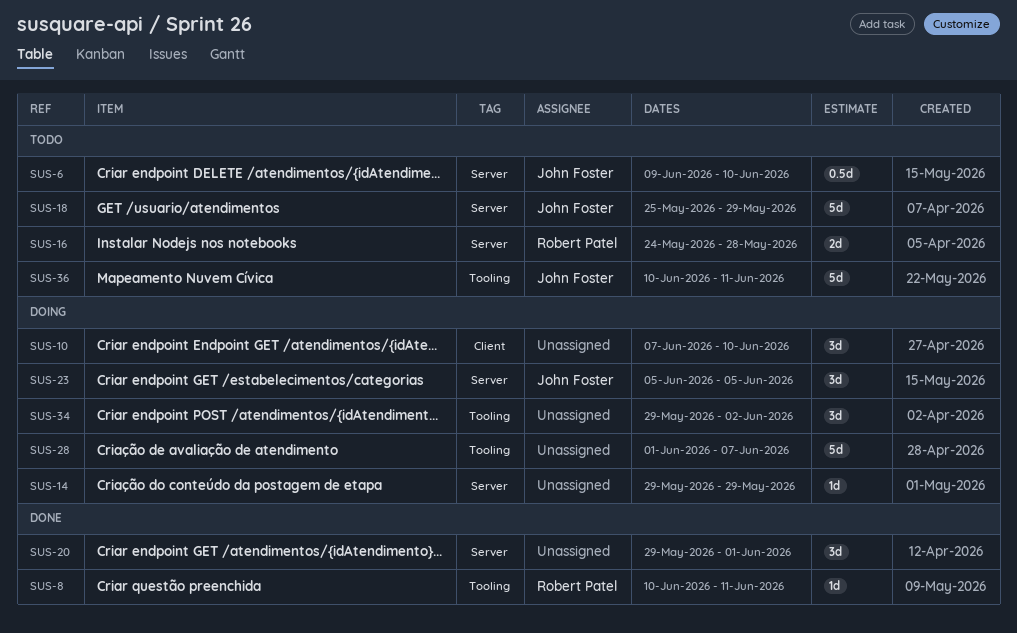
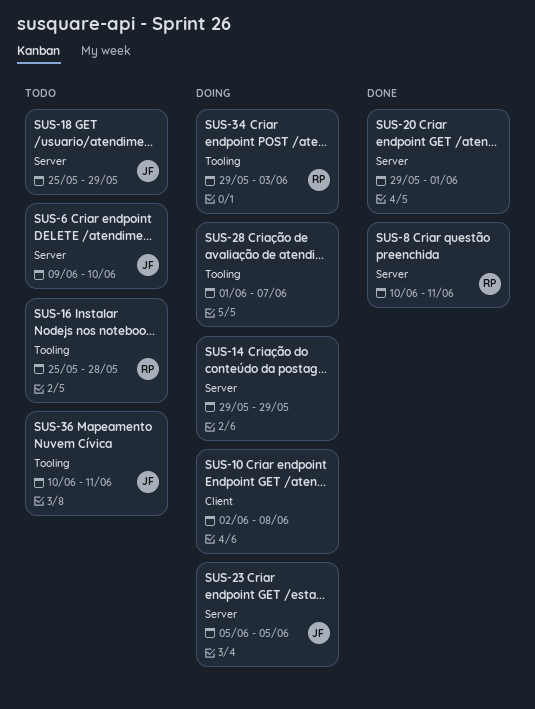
SUS-8, label: Tooling -> Server
SUS-10, start: Jun 7 -> Jun 2
SUS-10, due: Jun 10 -> Jun 8
SUS-16, label: Server -> Tooling
SUS-16, start: May 24 -> May 25
SUS-34, owner: none -> Robert Patel
SUS-34, due: Jun 2 -> Jun 3

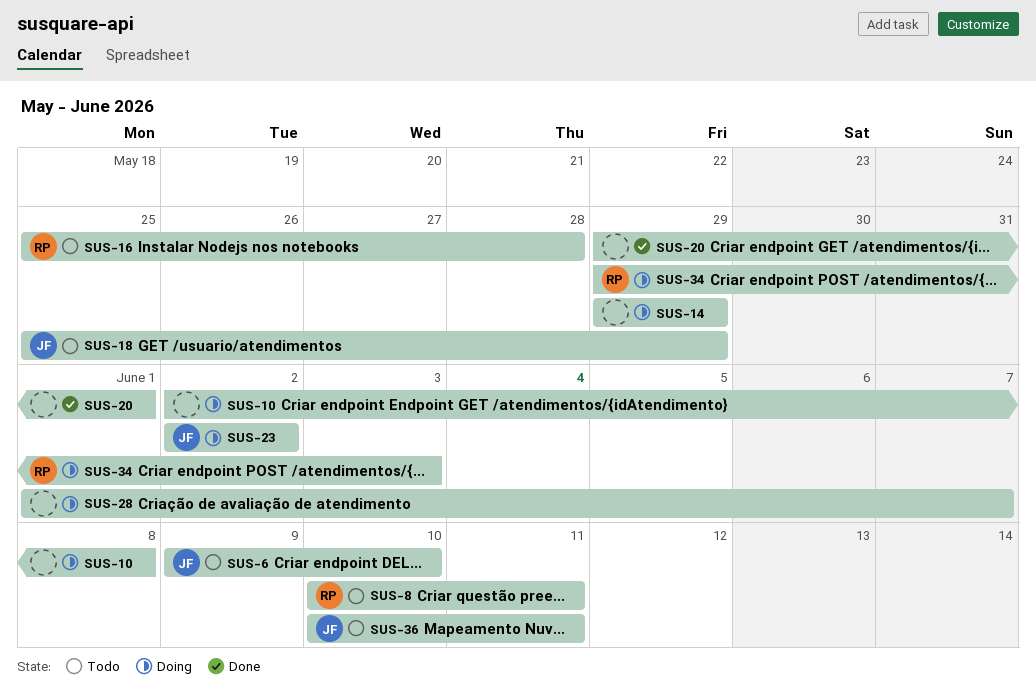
SUS-8, status: Done -> Todo
SUS-23, start: Jun 5 -> Jun 2
SUS-23, due: Jun 5 -> Jun 2

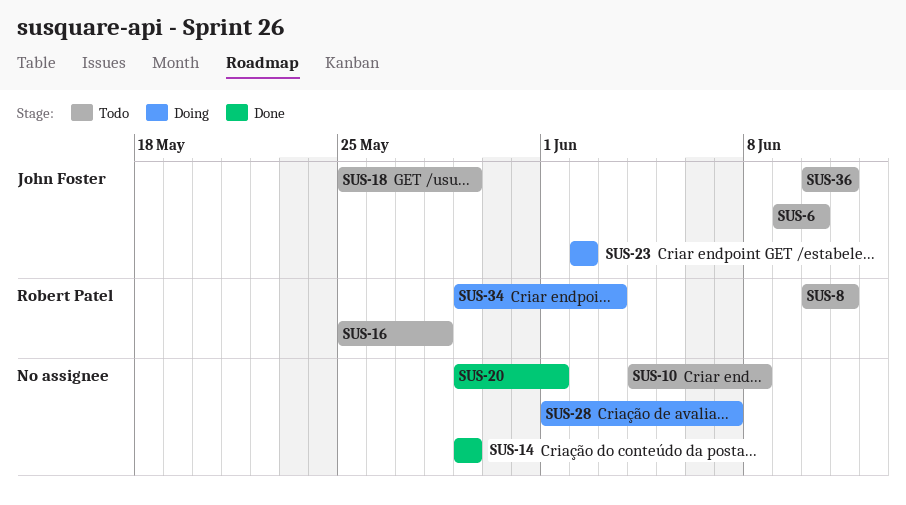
SUS-10, status: Doing -> Todo
SUS-10, start: Jun 2 -> Jun 4
SUS-14, status: Doing -> Done

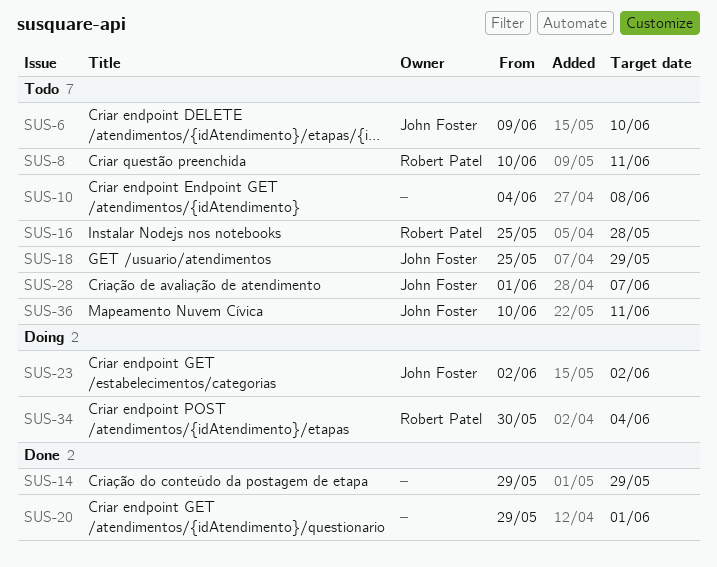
SUS-28, status: Doing -> Todo
SUS-28, owner: none -> John Foster
SUS-34, start: May 29 -> May 30
SUS-34, due: Jun 3 -> Jun 4

